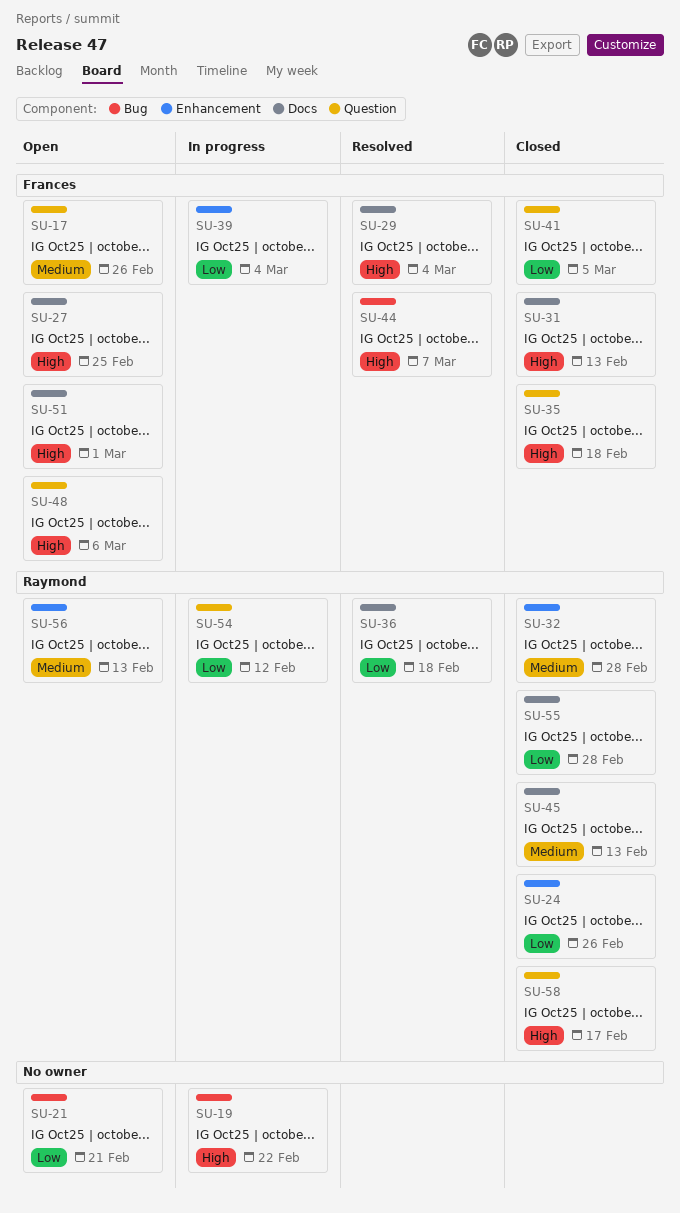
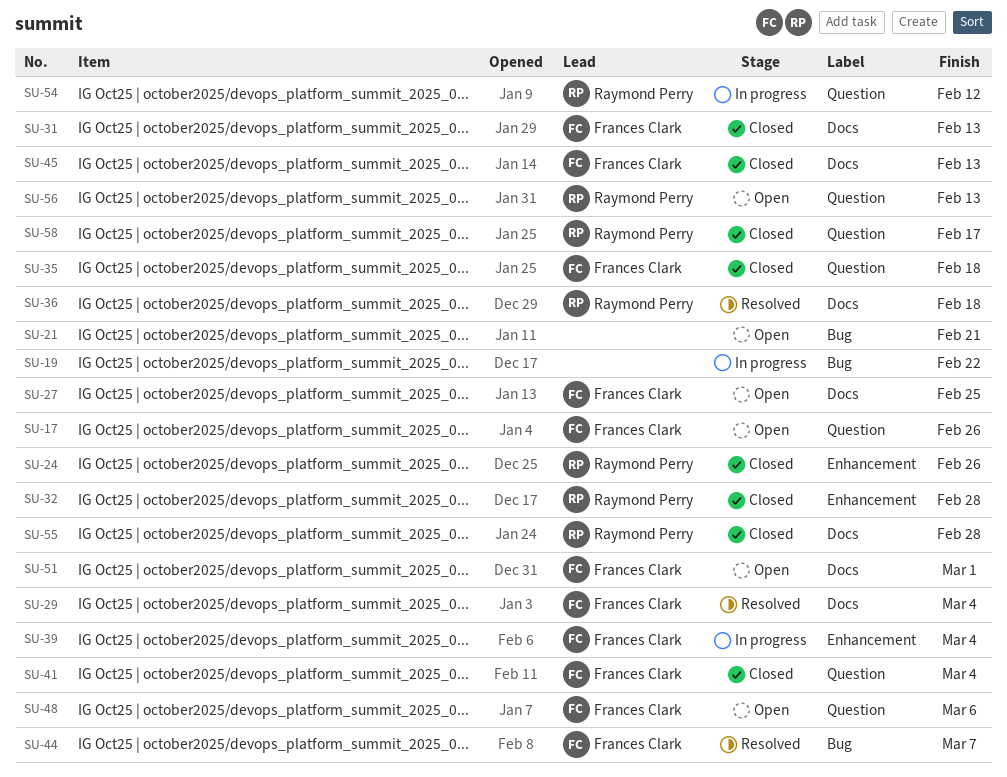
SU-41, due: Mar 5 -> Mar 4
SU-45, owner: Raymond Perry -> Frances Clark
SU-56, label: Enhancement -> Question

